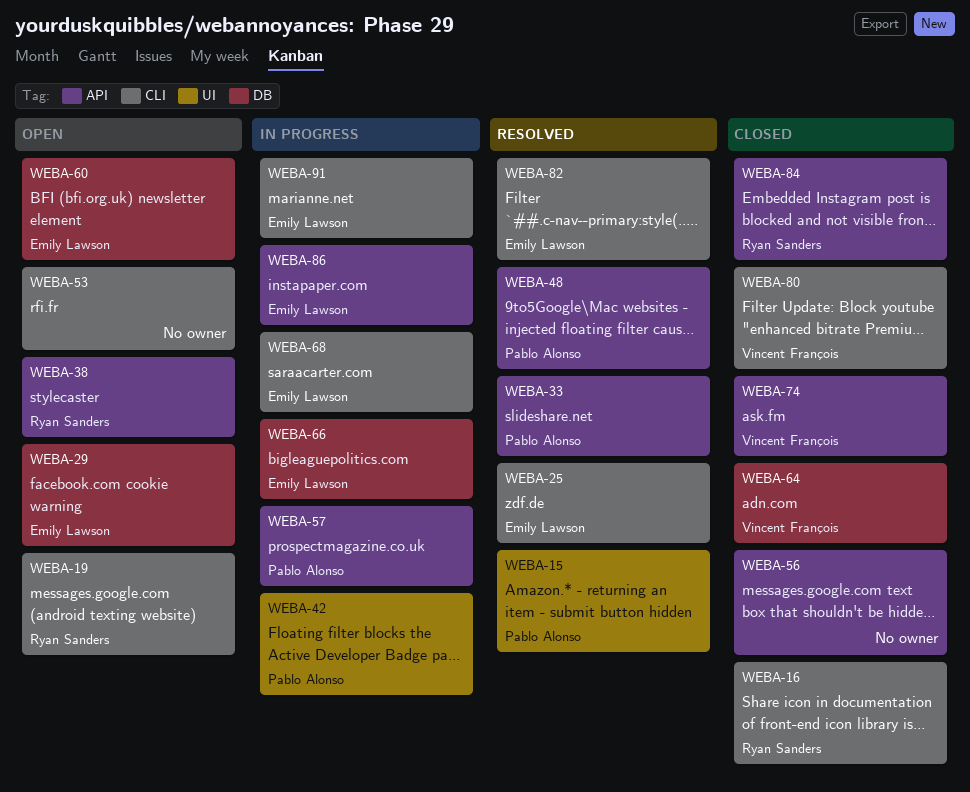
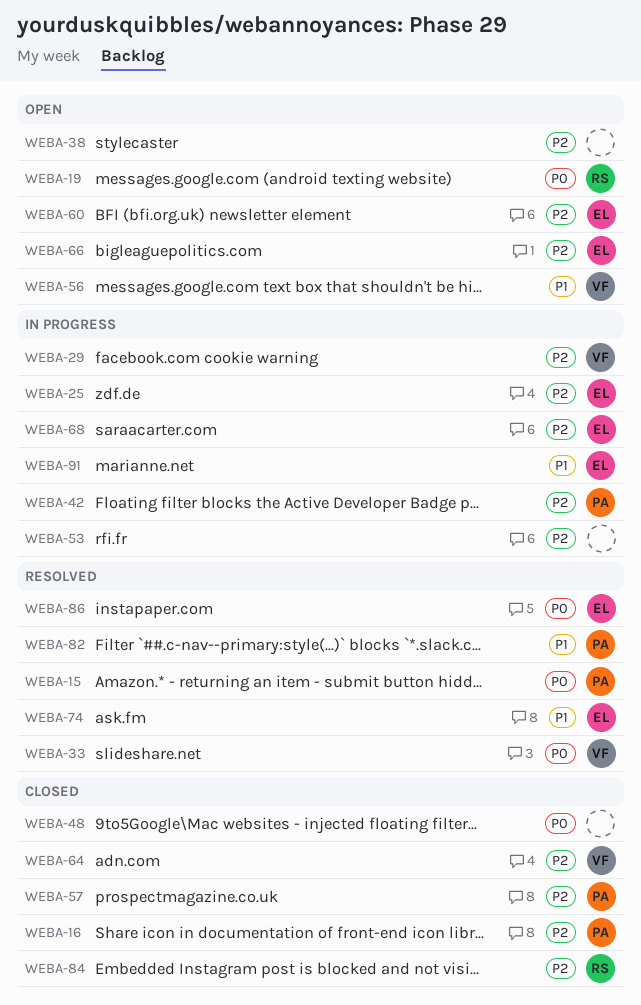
WEBA-16, owner: Ryan Sanders -> Pablo Alonso
WEBA-25, status: Resolved -> In progress
WEBA-29, status: Open -> In progress
WEBA-29, owner: Emily Lawson -> Vincent François
WEBA-33, owner: Pablo Alonso -> Vincent François
WEBA-38, owner: Ryan Sanders -> none
WEBA-48, status: Resolved -> Closed
WEBA-48, owner: Pablo Alonso -> none
WEBA-53, status: Open -> In progress
WEBA-56, status: Closed -> Open
WEBA-56, owner: none -> Vincent François
WEBA-57, status: In progress -> Closed
WEBA-66, status: In progress -> Open
WEBA-74, status: Closed -> Resolved
WEBA-74, owner: Vincent François -> Emily Lawson
WEBA-80: present -> none
WEBA-82, owner: Emily Lawson -> Pablo Alonso
WEBA-86, status: In progress -> Resolved

